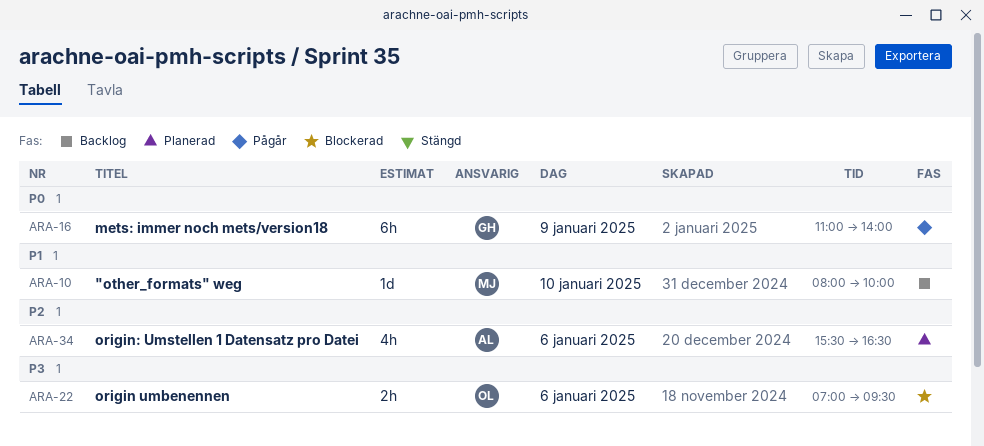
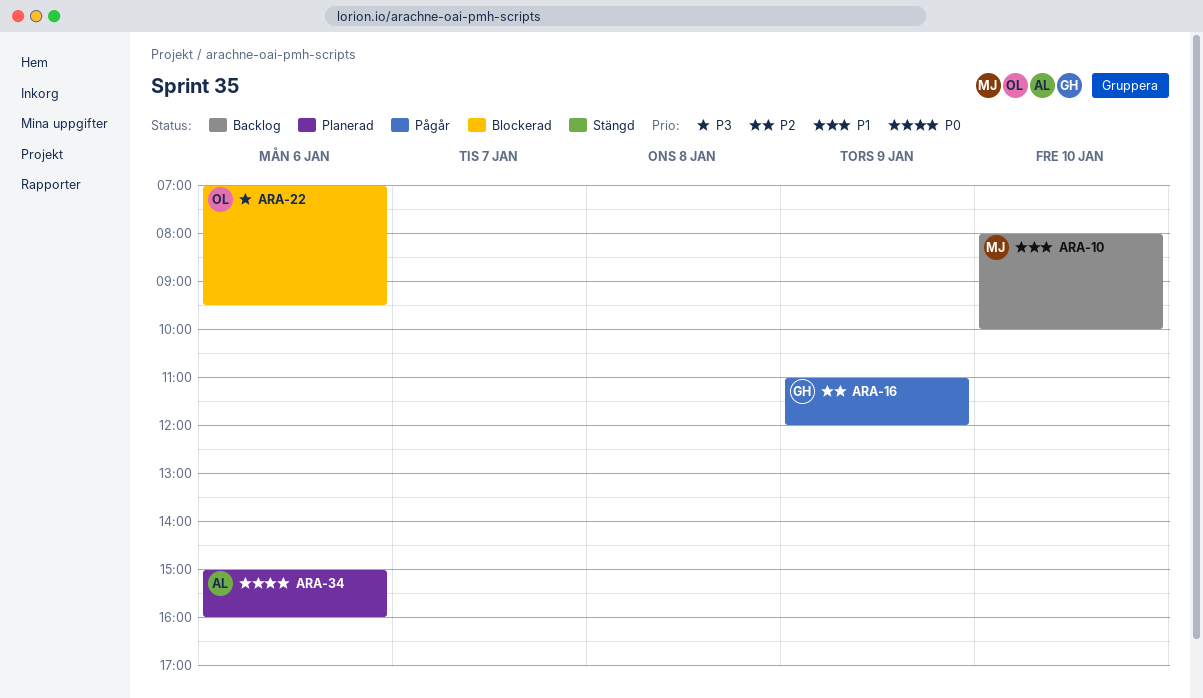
ARA-16, priority: P0 -> P2
ARA-16, ends: 14:00 -> 12:00
ARA-34, priority: P2 -> P0
ARA-34, begins: 15:30 -> 15:00
ARA-34, ends: 16:30 -> 16:00

